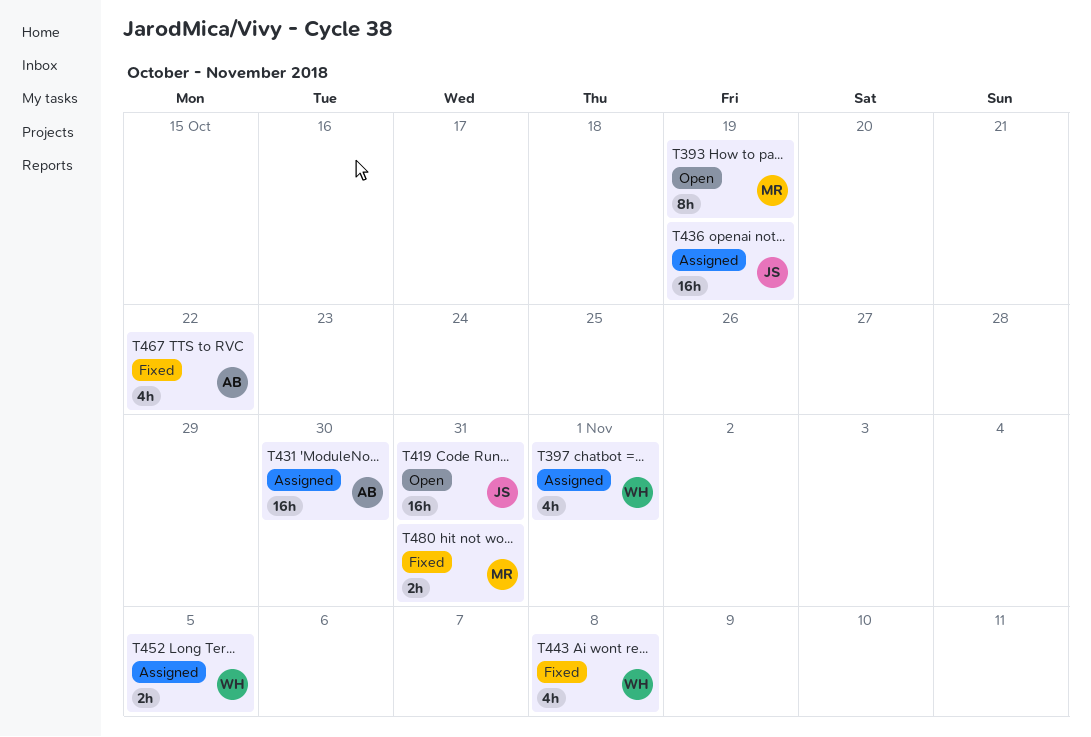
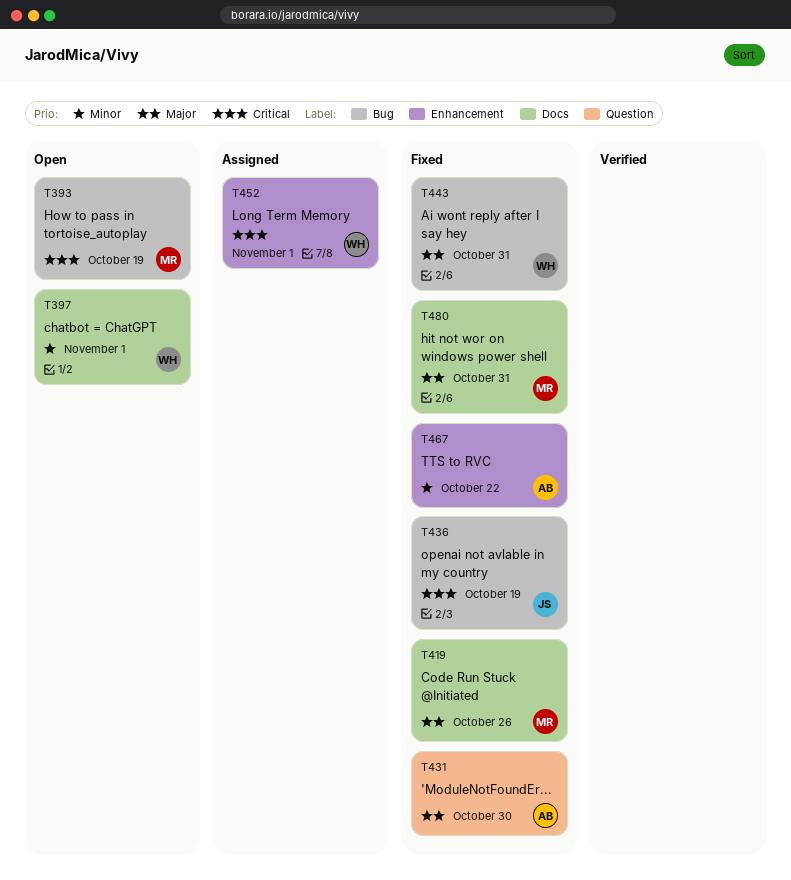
T397, status: Assigned -> Open
T419, status: Open -> Fixed
T419, owner: JS -> MR
T419, due: Oct 31 -> Oct 26
T431, status: Assigned -> Fixed
T436, status: Assigned -> Fixed
T443, due: Nov 8 -> Oct 31
T452, due: Nov 5 -> Nov 1

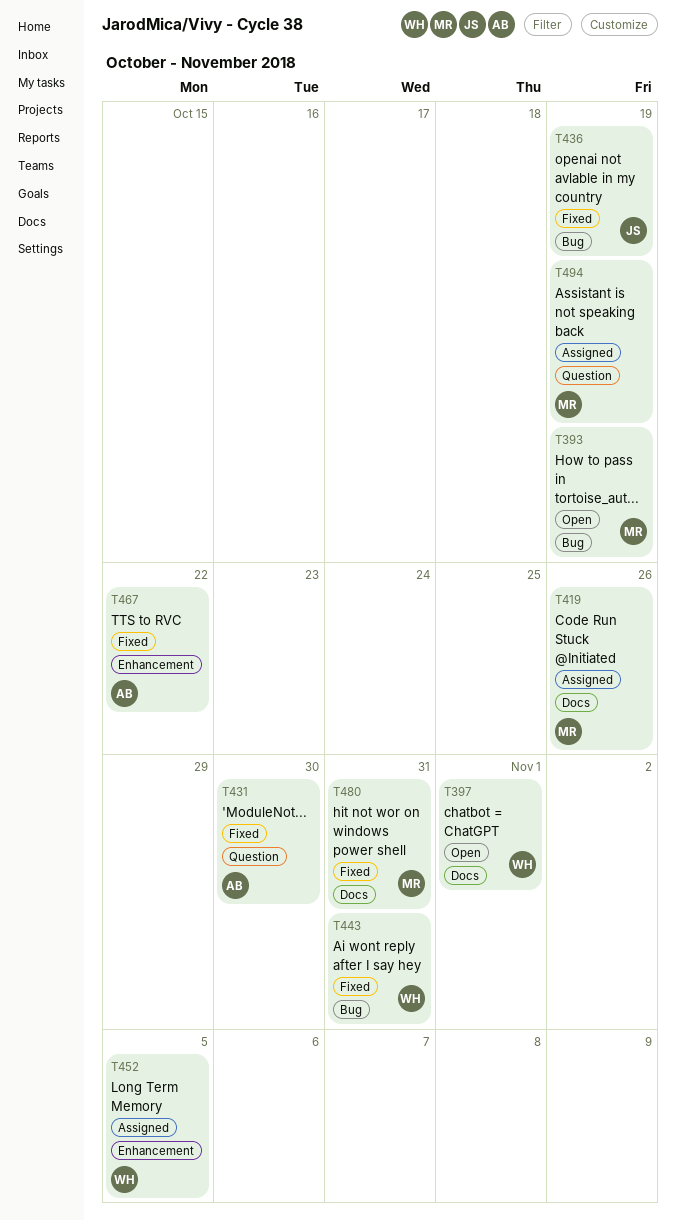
T419, status: Fixed -> Assigned
T452, due: Nov 1 -> Nov 5
T494: none -> present

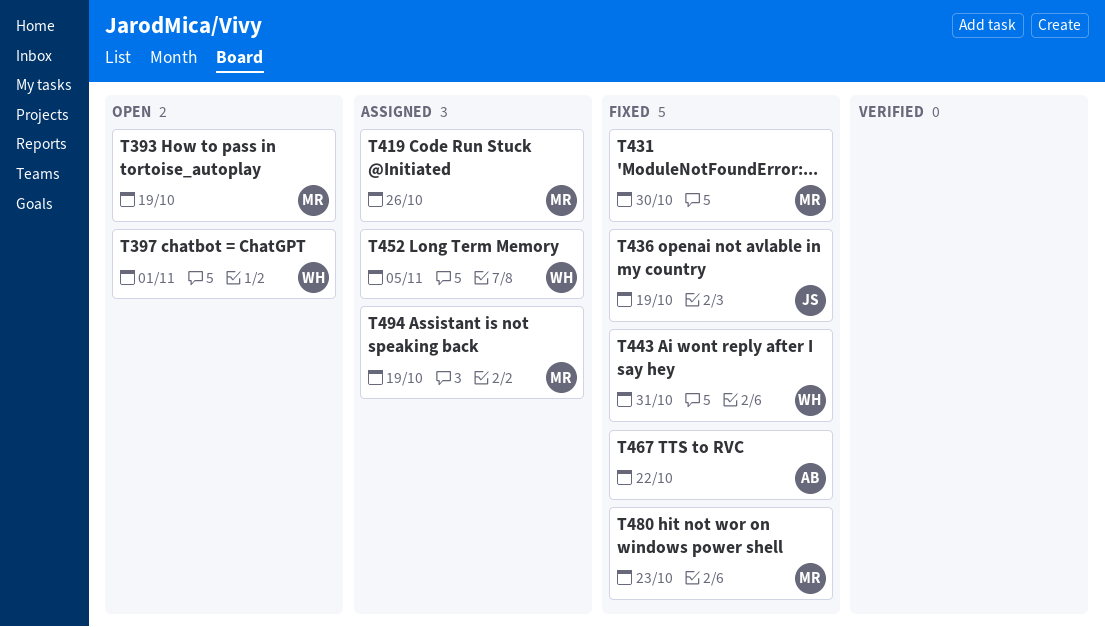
T431, owner: AB -> MR
T480, due: Oct 31 -> Oct 23

